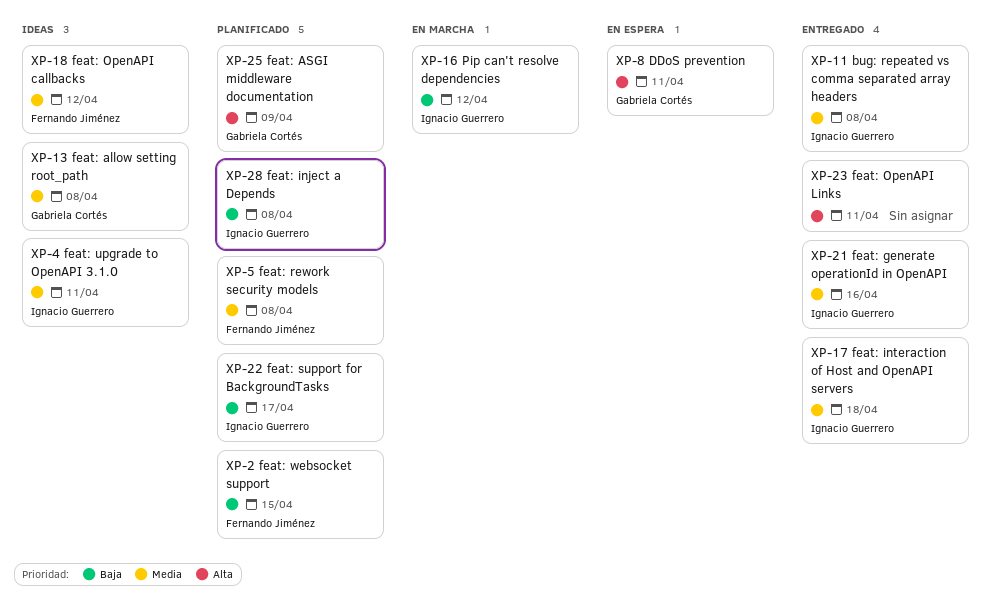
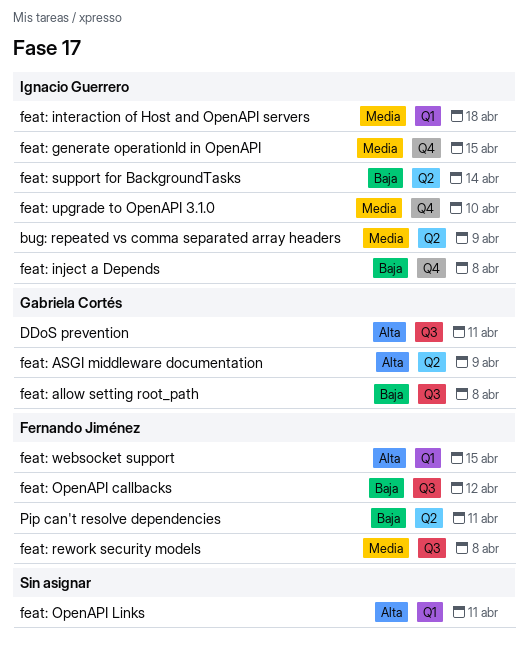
bug: repeated vs comma separated array headers, due: Apr 8 -> Apr 9
feat: allow setting root_path, priority: Media -> Baja
feat: generate operationId in OpenAPI, due: Apr 16 -> Apr 15
feat: OpenAPI callbacks, priority: Media -> Baja
feat: support for BackgroundTasks, due: Apr 17 -> Apr 14
feat: upgrade to OpenAPI 3.1.0, due: Apr 11 -> Apr 10
feat: websocket support, priority: Baja -> Alta
Pip can't resolve dependencies, owner: Ignacio Guerrero -> Fernando Jiménez
Pip can't resolve dependencies, due: Apr 12 -> Apr 11

